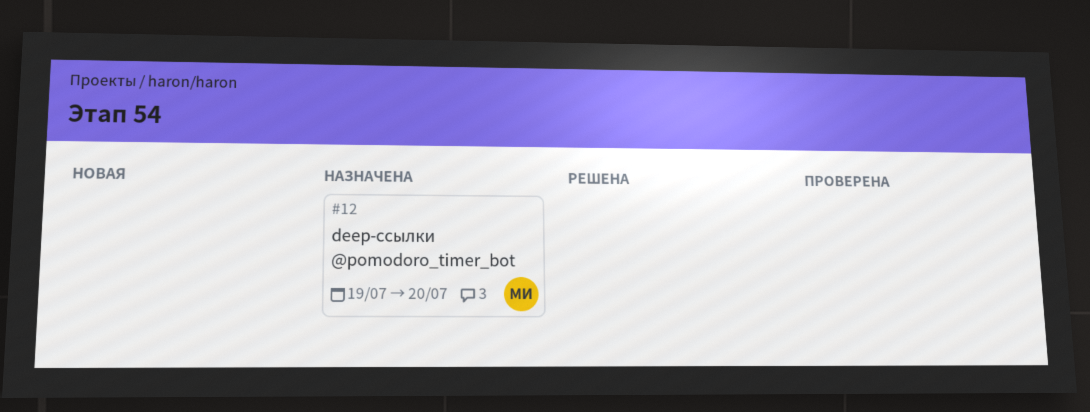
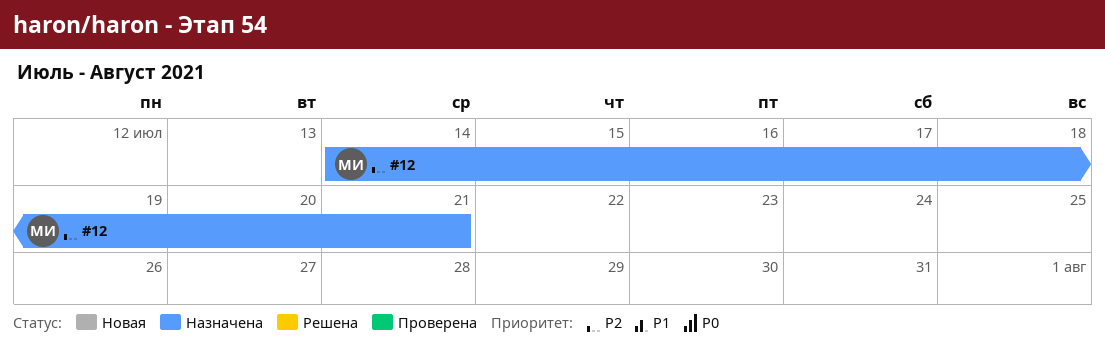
#12, start: Jul 19 -> Jul 14
#12, due: Jul 20 -> Jul 21

